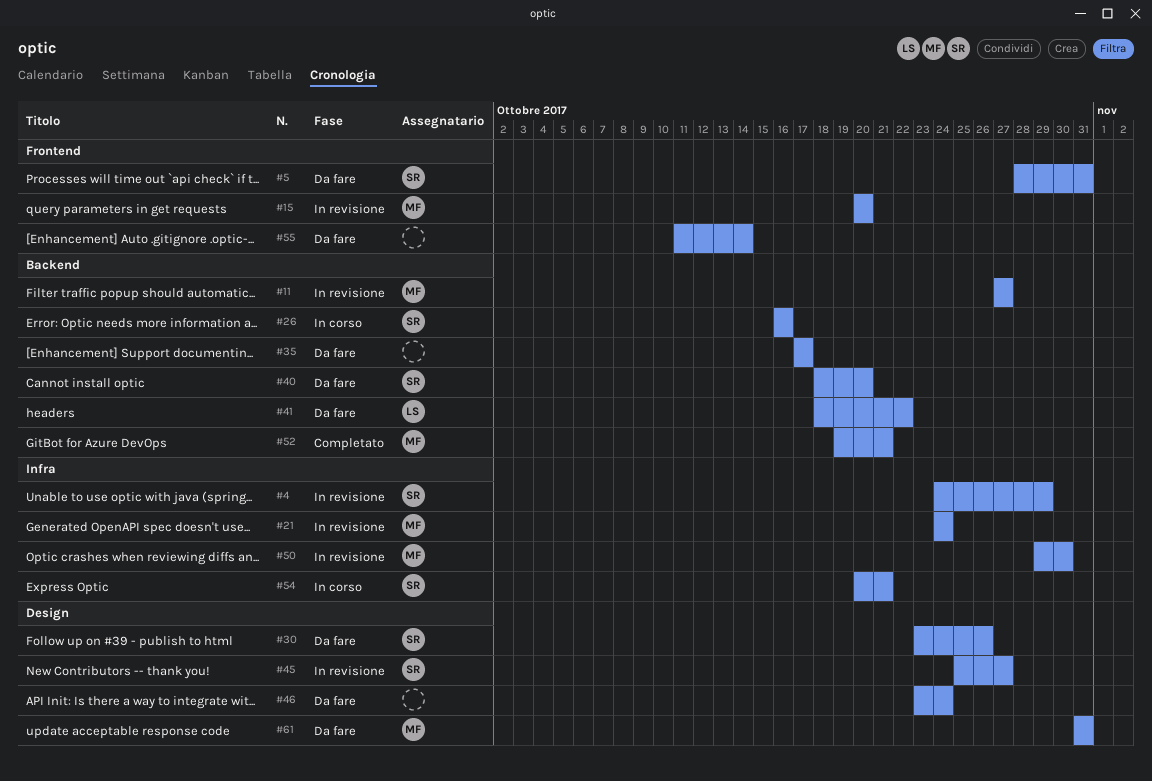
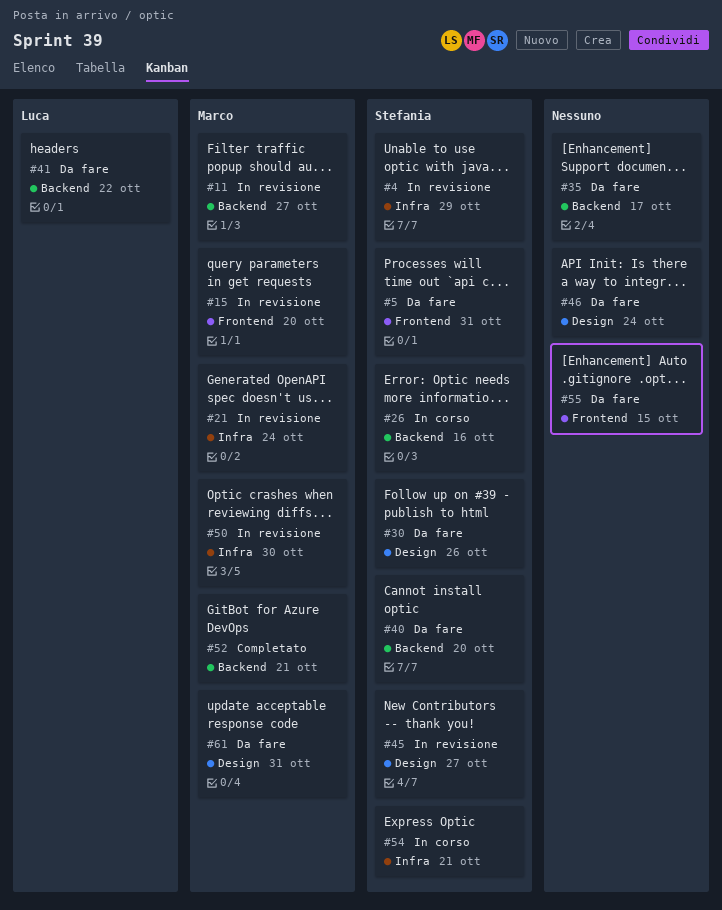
#55, due: Oct 14 -> Oct 15

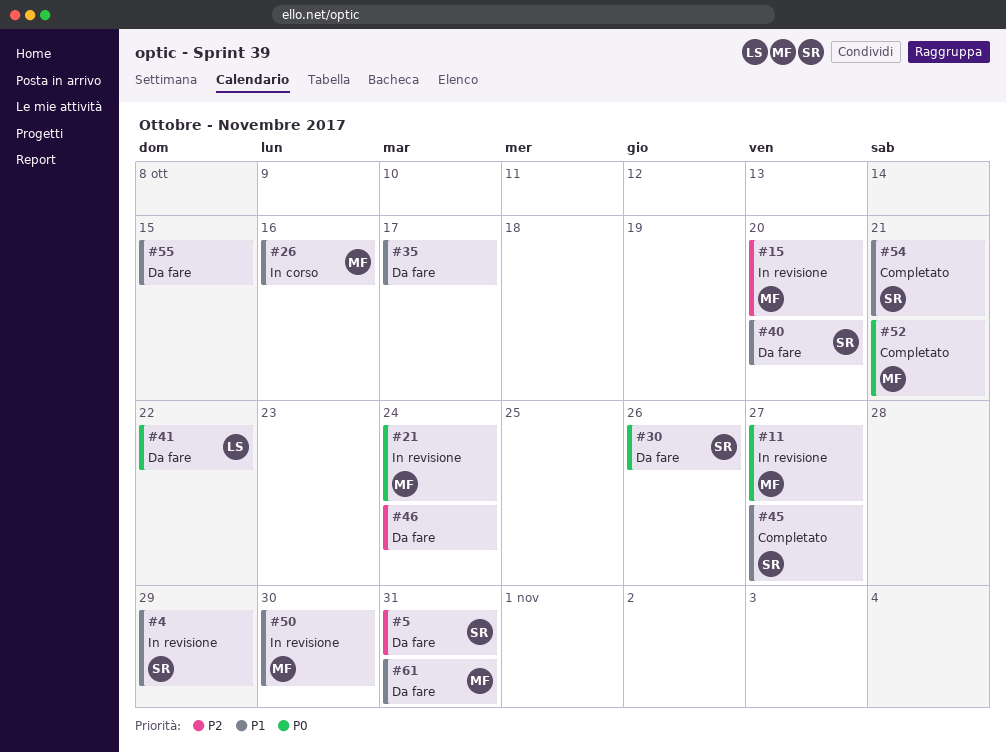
#26, owner: Stefania -> Marco
#45, status: In revisione -> Completato
#54, status: In corso -> Completato

